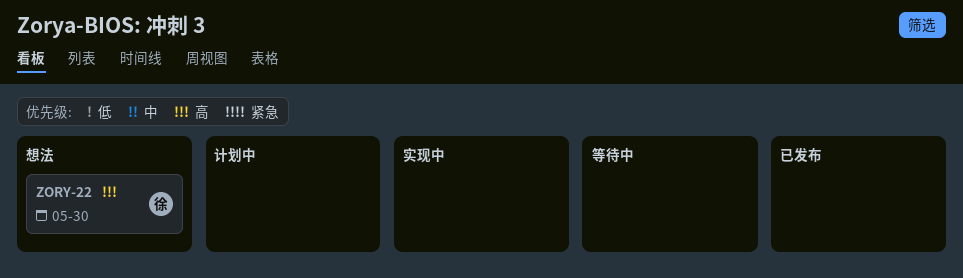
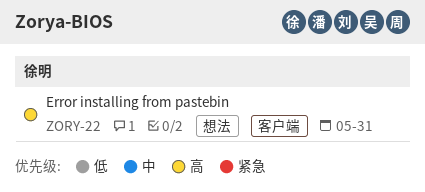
ZORY-22, due: May 30 -> May 31

